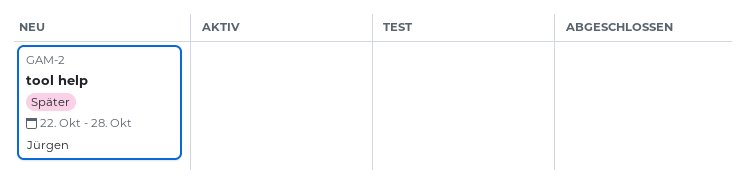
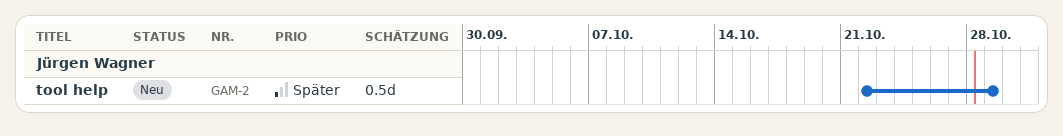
GAM-2, due: Oct 28 -> Oct 29

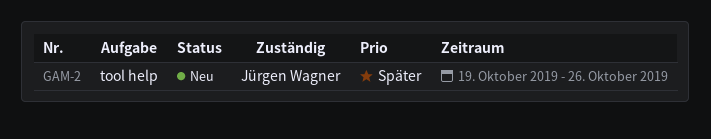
GAM-2, start: Oct 22 -> Oct 19
GAM-2, due: Oct 29 -> Oct 26

